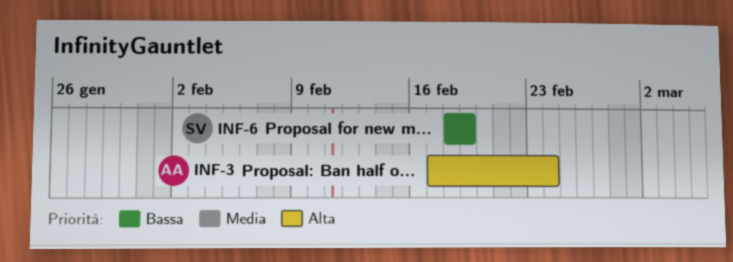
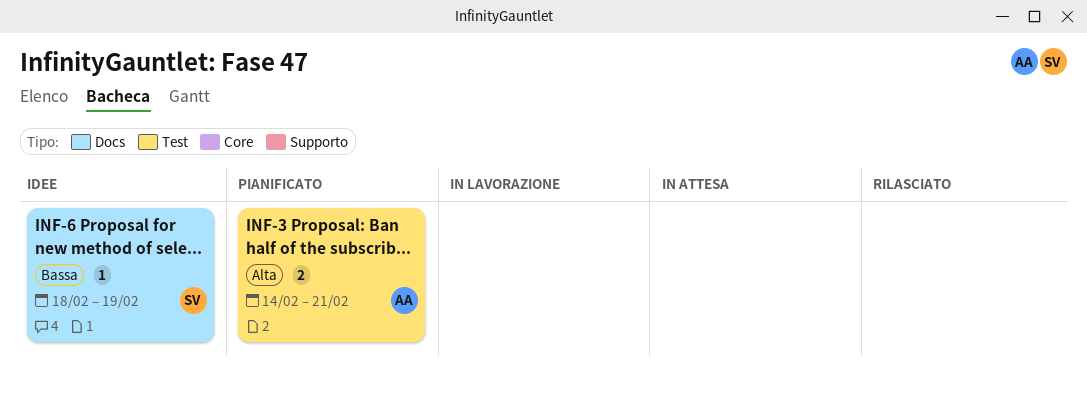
INF-3, start: Feb 17 -> Feb 14
INF-3, due: Feb 24 -> Feb 21

